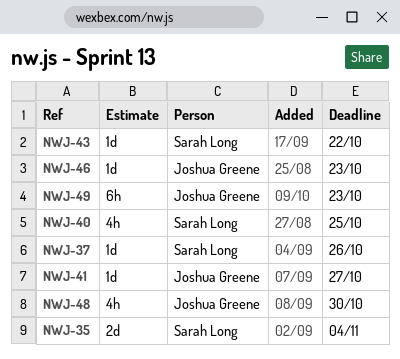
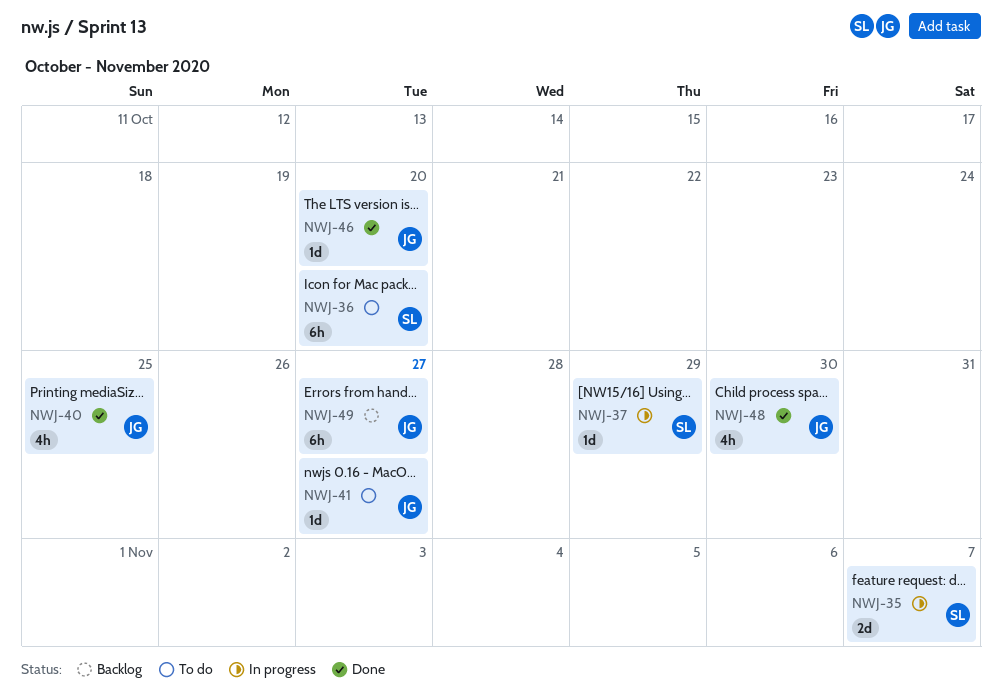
NWJ-35, due: Nov 4 -> Nov 7
NWJ-36: none -> present
NWJ-37, due: Oct 26 -> Oct 29
NWJ-40, owner: Sarah Long -> Joshua Greene
NWJ-43: present -> none
NWJ-46, due: Oct 23 -> Oct 20
NWJ-49, due: Oct 23 -> Oct 27

